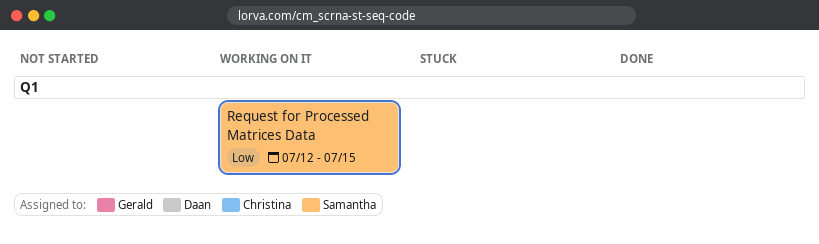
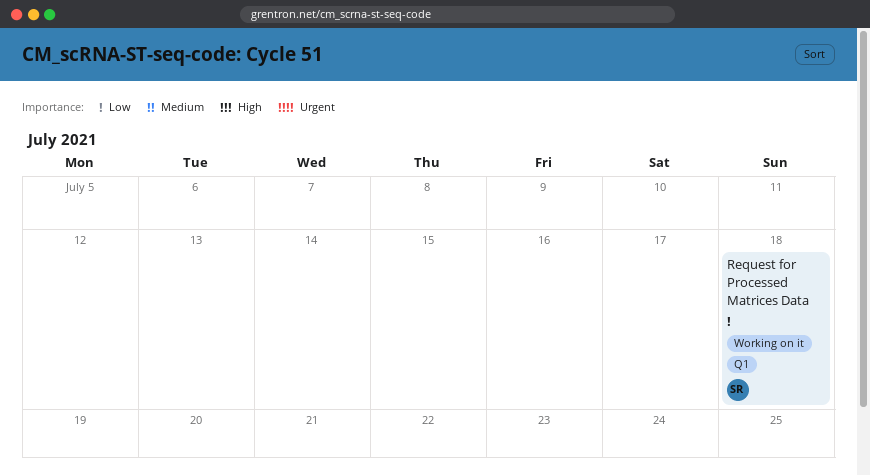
Request for Processed Matrices Data, due: Jul 15 -> Jul 18

